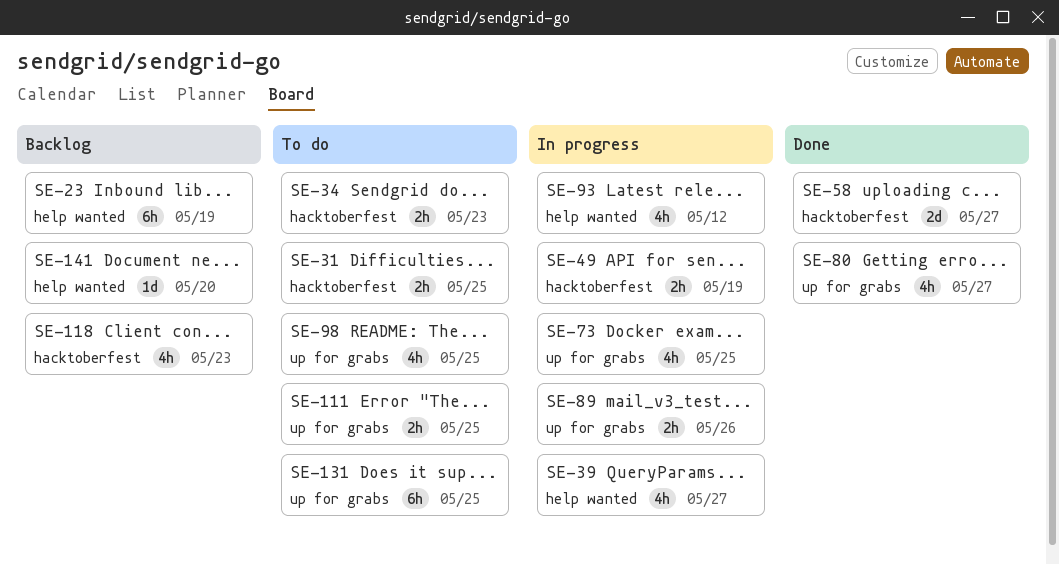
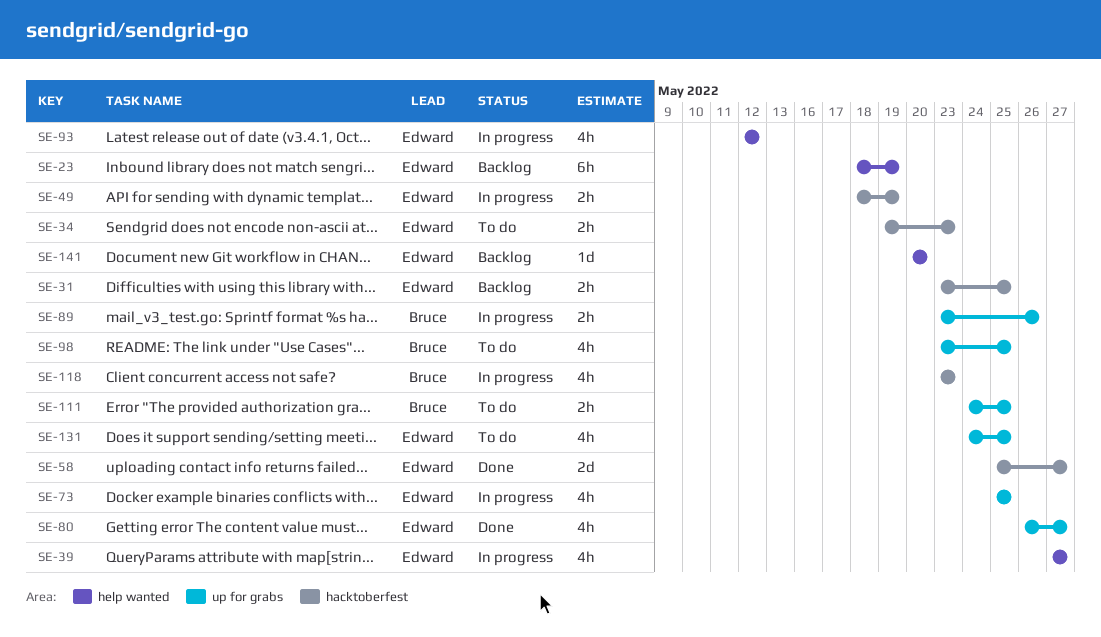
SE-31, status: To do -> Backlog
SE-118, status: Backlog -> In progress
SE-131, estimate: 6h -> 4h

